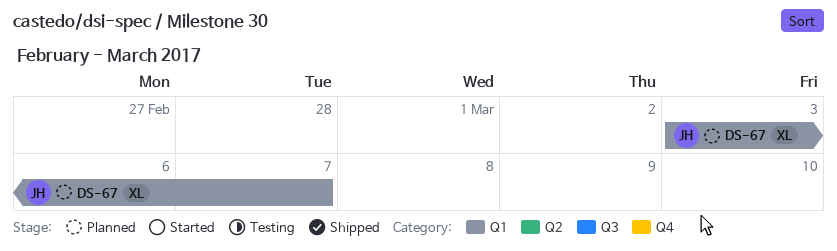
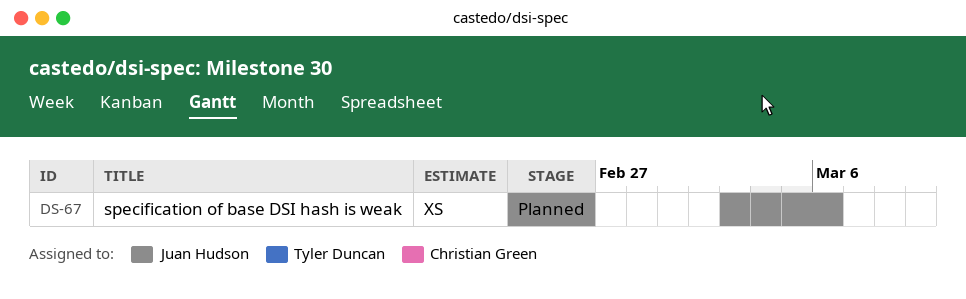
DS-67, estimate: XL -> XS
DS-67, due: Mar 7 -> Mar 6

